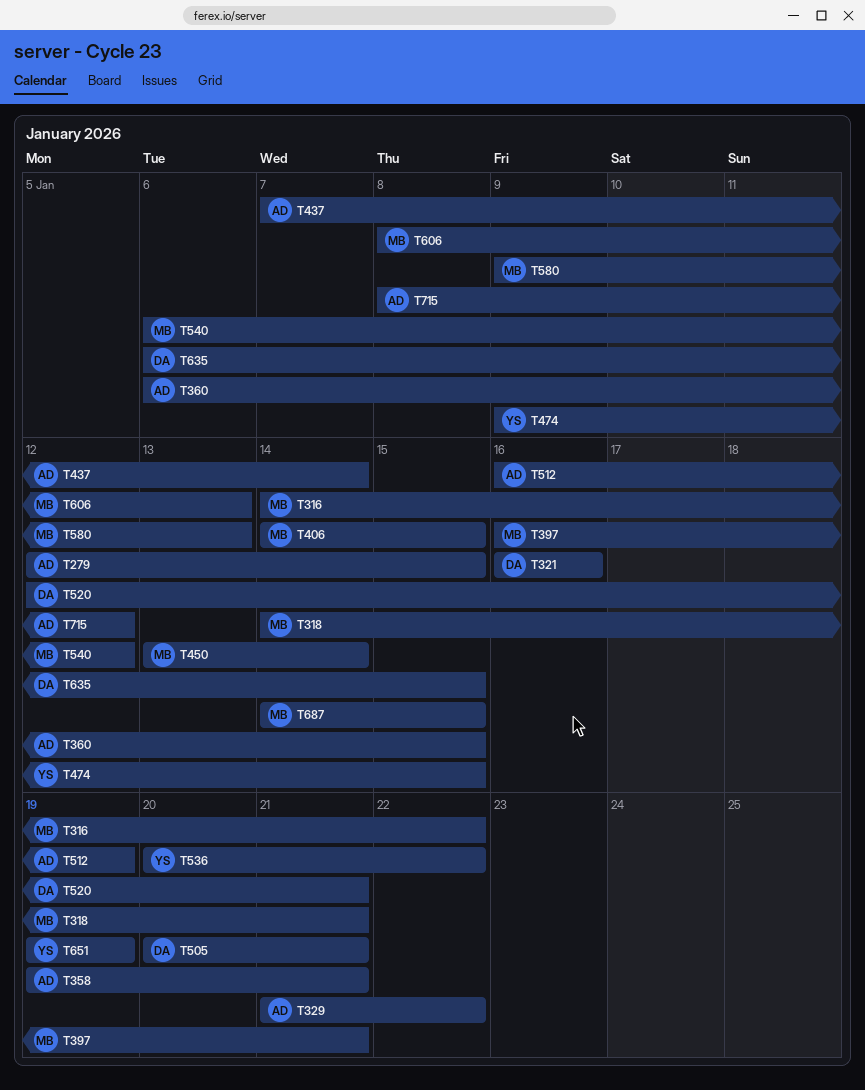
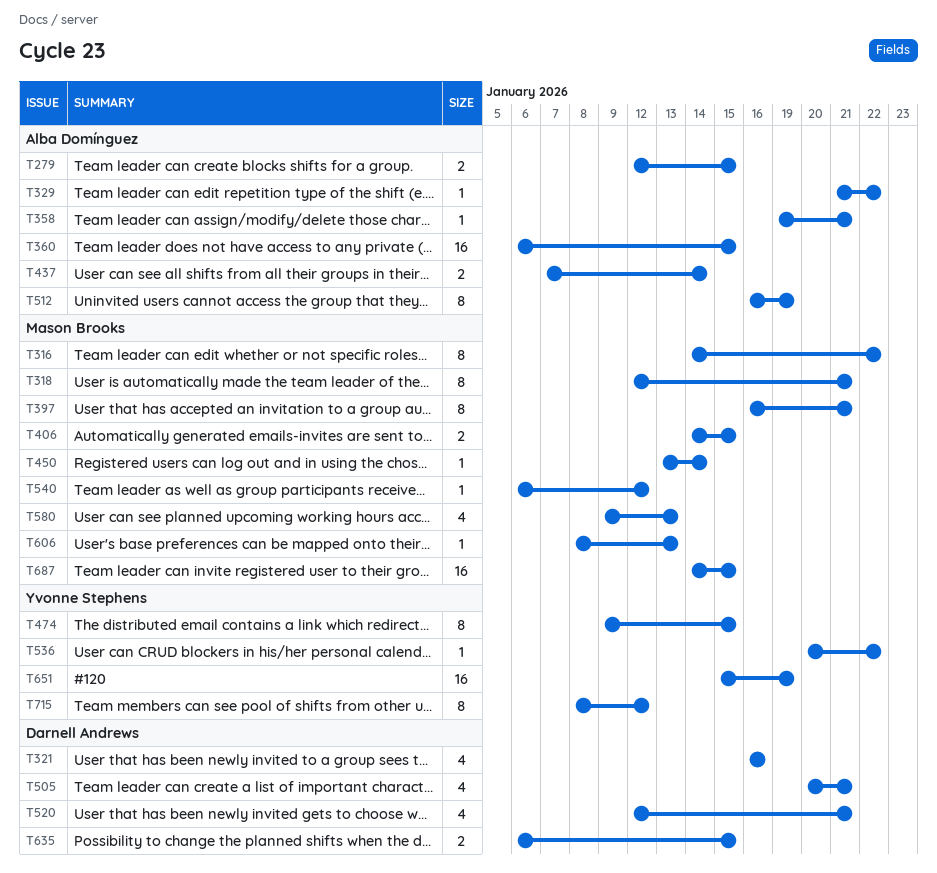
T318, start: Jan 14 -> Jan 12
T651, start: Jan 19 -> Jan 15
T715, owner: Alba Domínguez -> Yvonne Stephens

